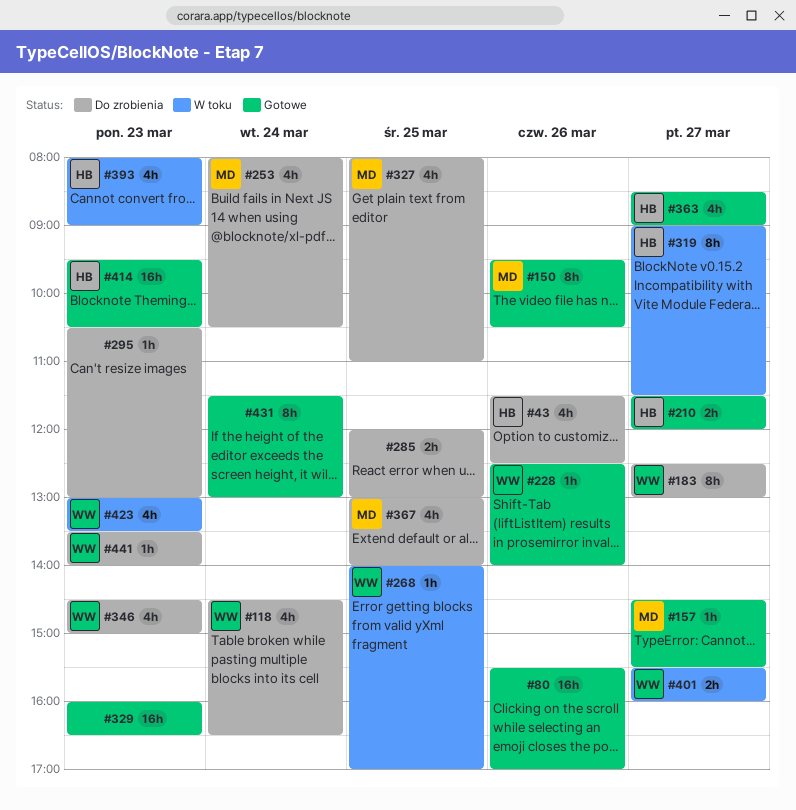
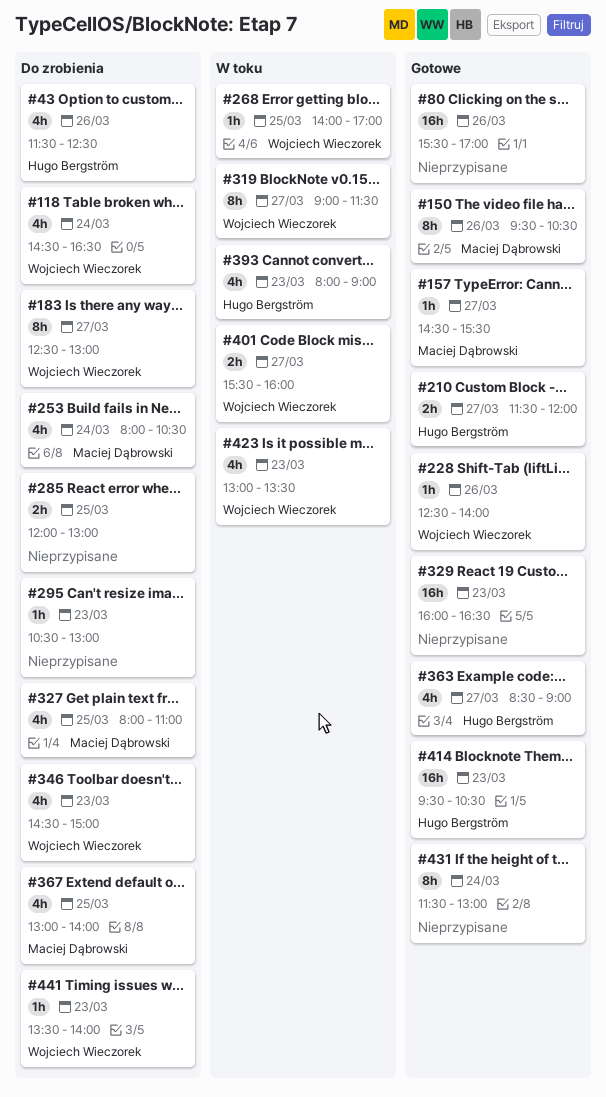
#319, owner: Hugo Bergström -> Wojciech Wieczorek

